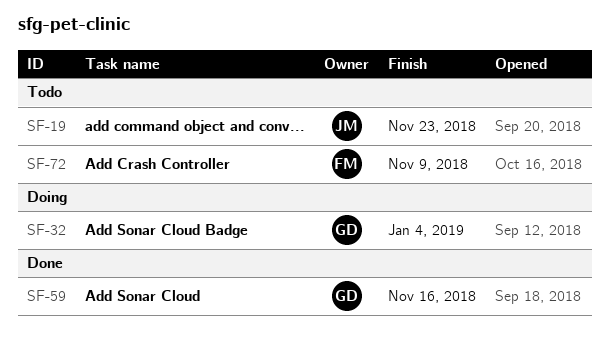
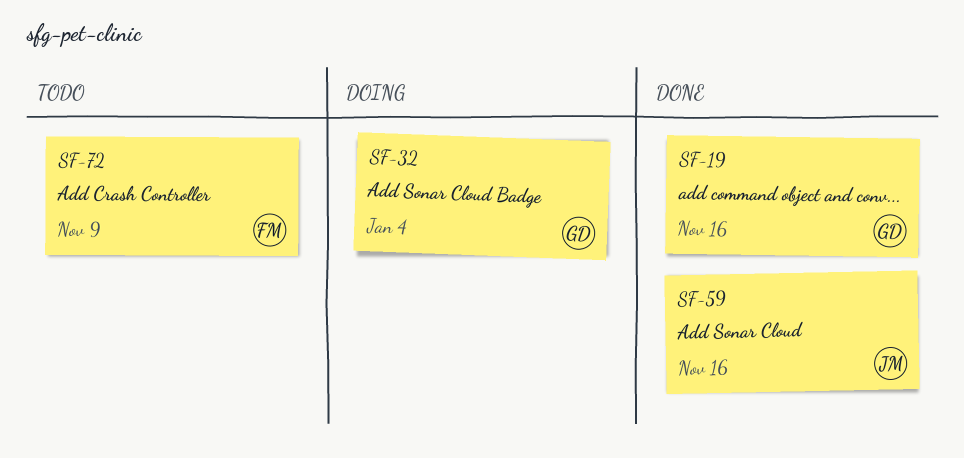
SF-19, status: Todo -> Done
SF-19, owner: JM -> GD
SF-19, due: Nov 23 -> Nov 16
SF-59, owner: GD -> JM

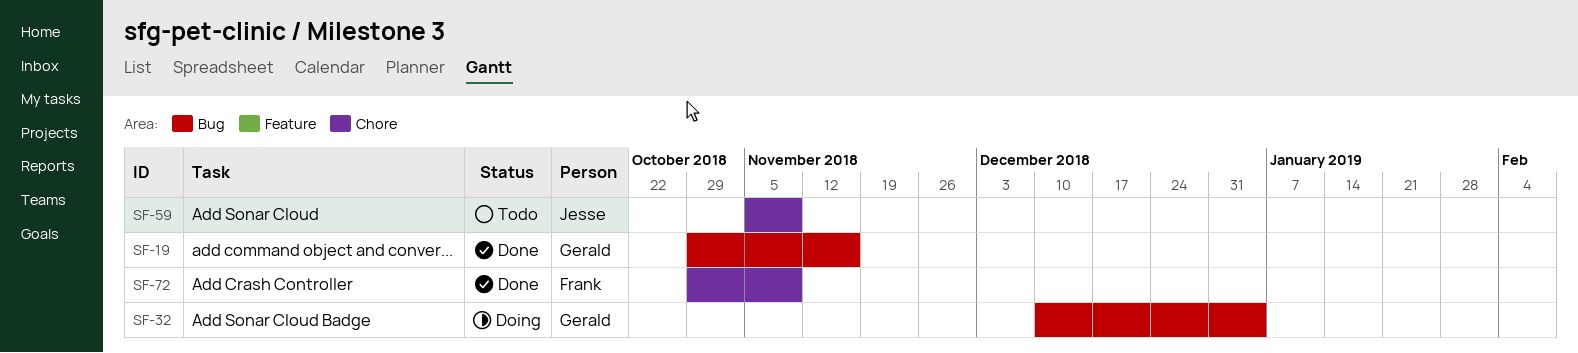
SF-59, status: Done -> Todo
SF-59, due: Nov 16 -> Nov 9
SF-72, status: Todo -> Done

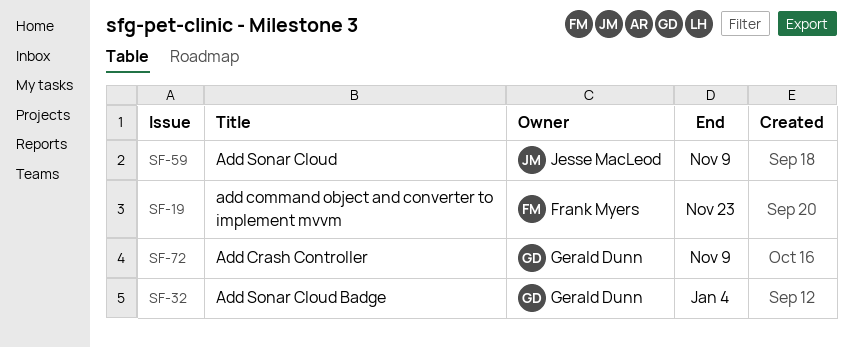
SF-19, owner: Gerald Dunn -> Frank Myers
SF-19, due: Nov 16 -> Nov 23
SF-72, owner: Frank Myers -> Gerald Dunn

